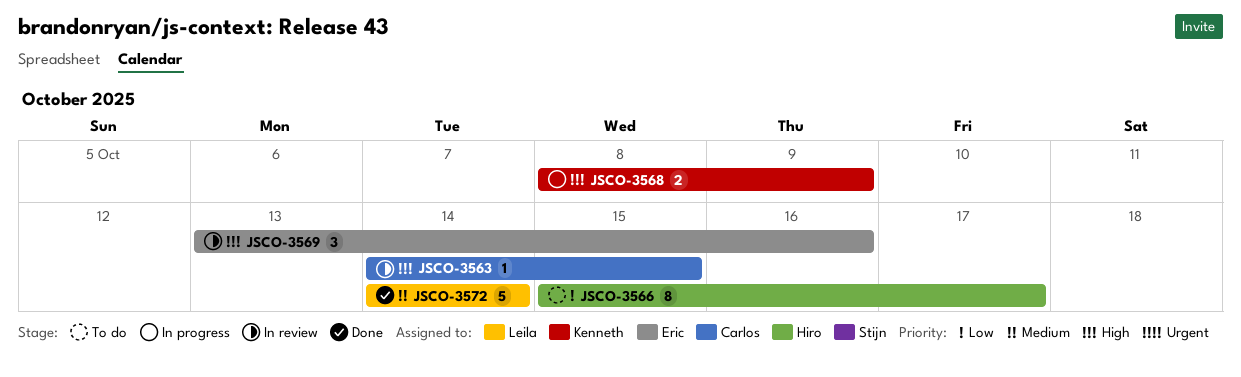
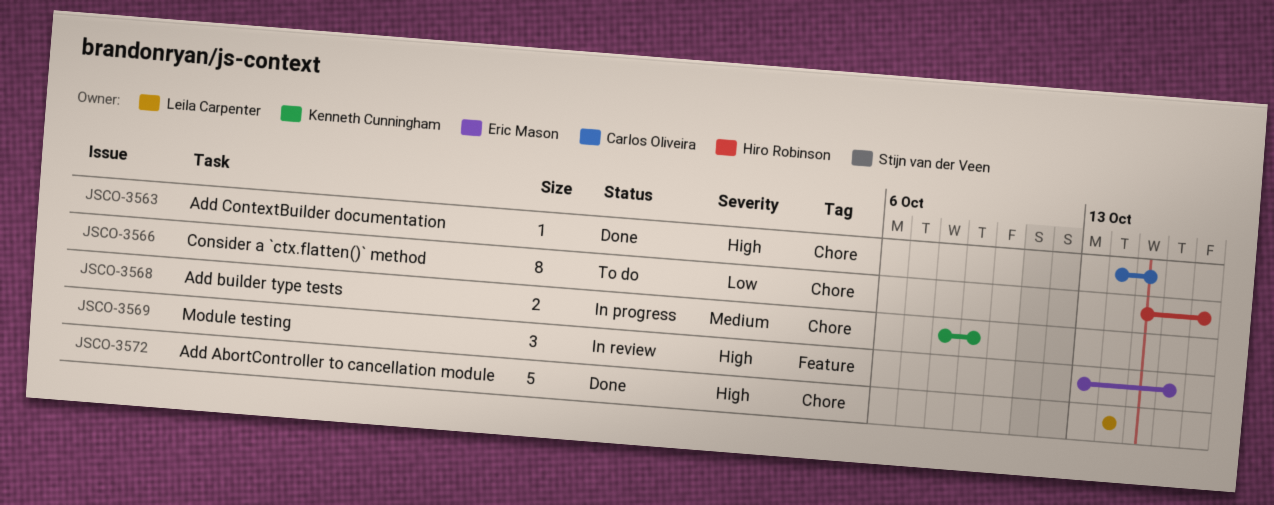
JSCO-3563, status: In review -> Done
JSCO-3568, priority: High -> Medium
JSCO-3572, priority: Medium -> High

